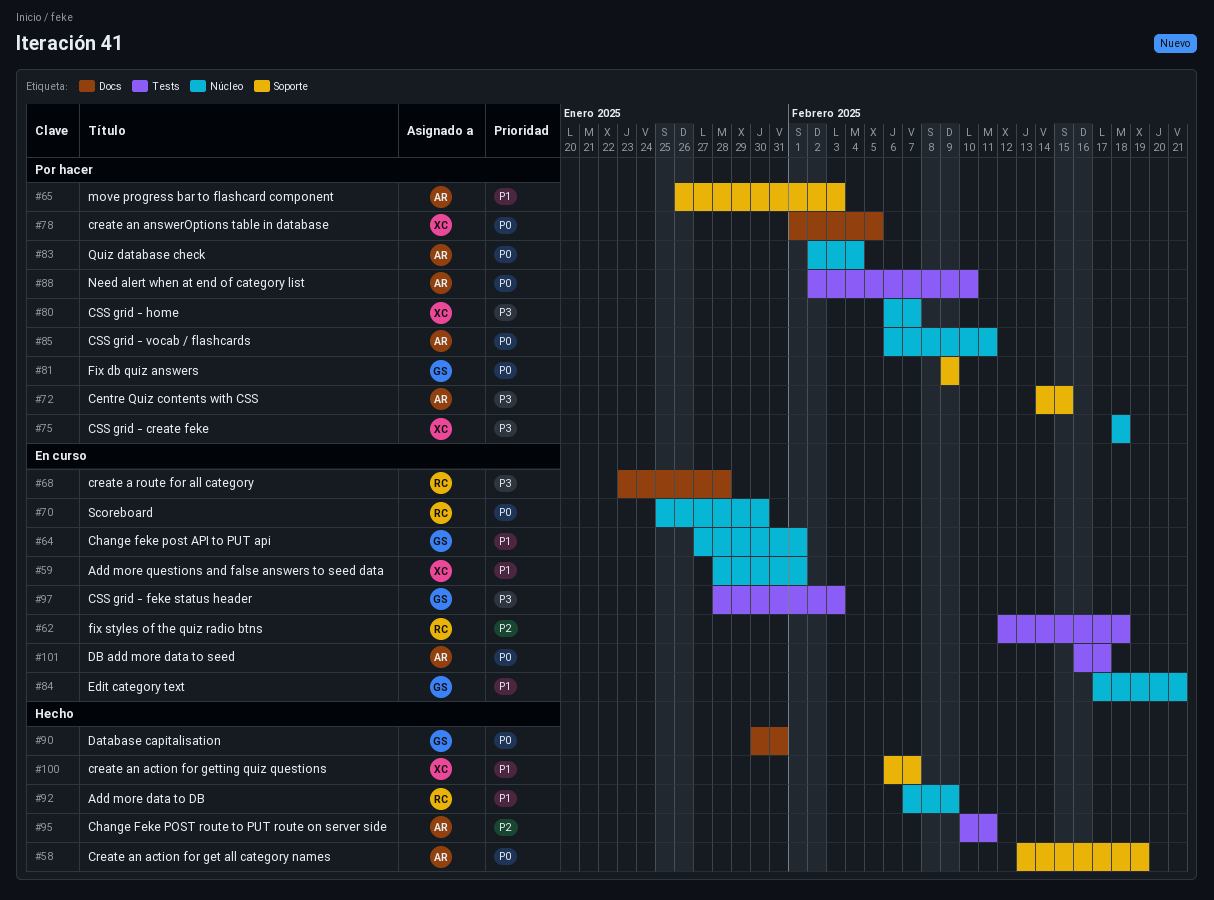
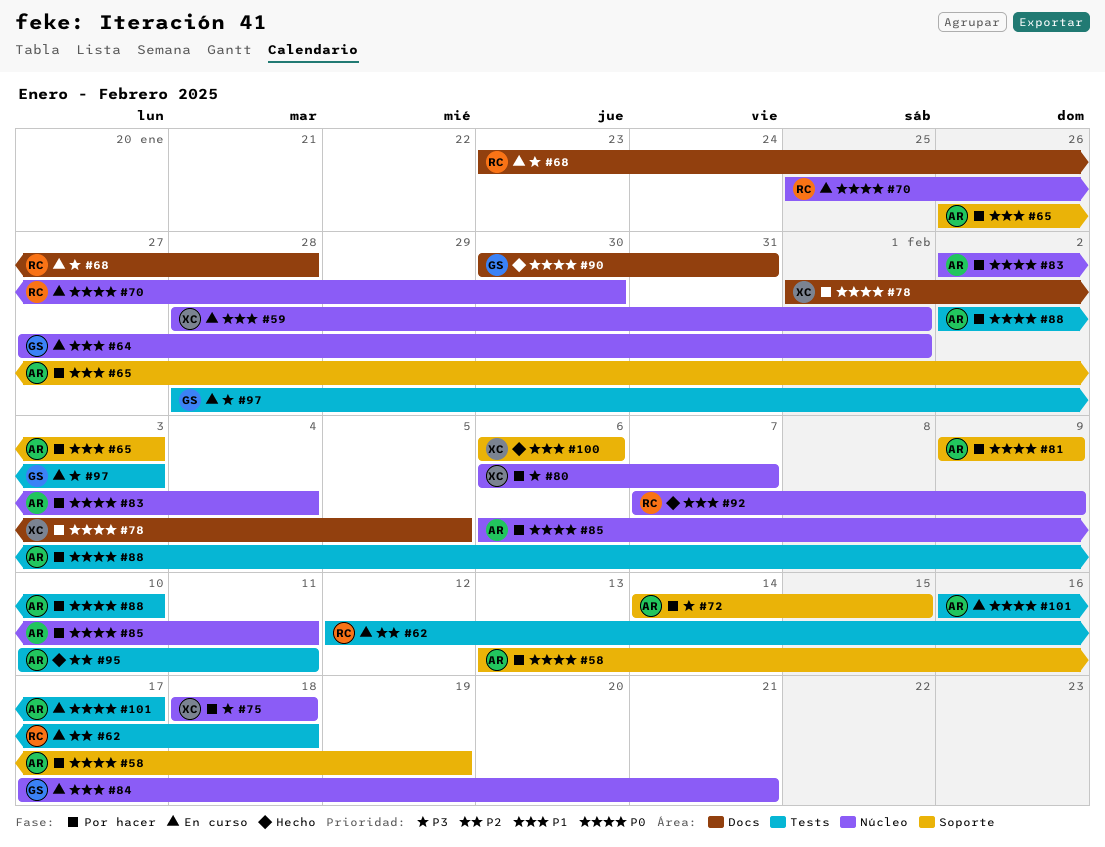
#58, status: Hecho -> Por hacer
#81, owner: GS -> AR
#100, due: Feb 7 -> Feb 6

